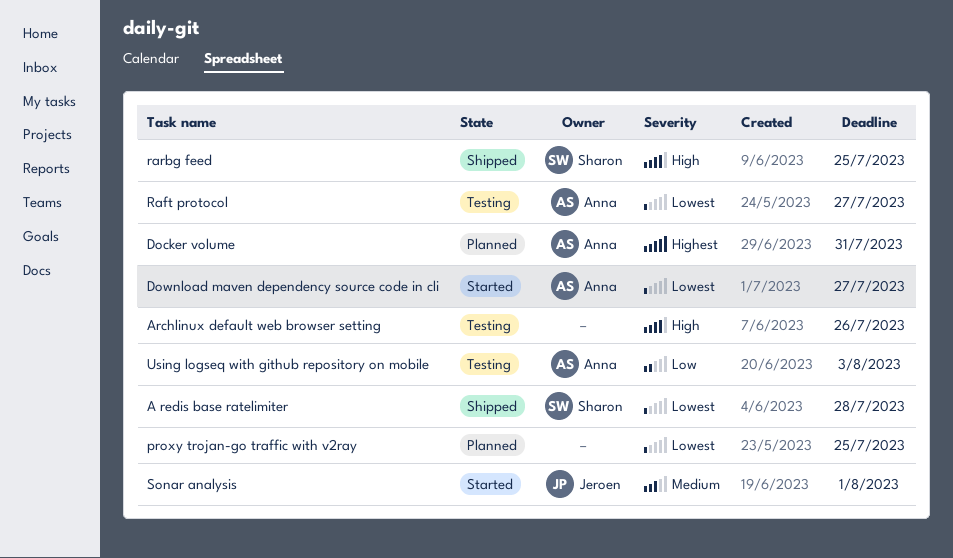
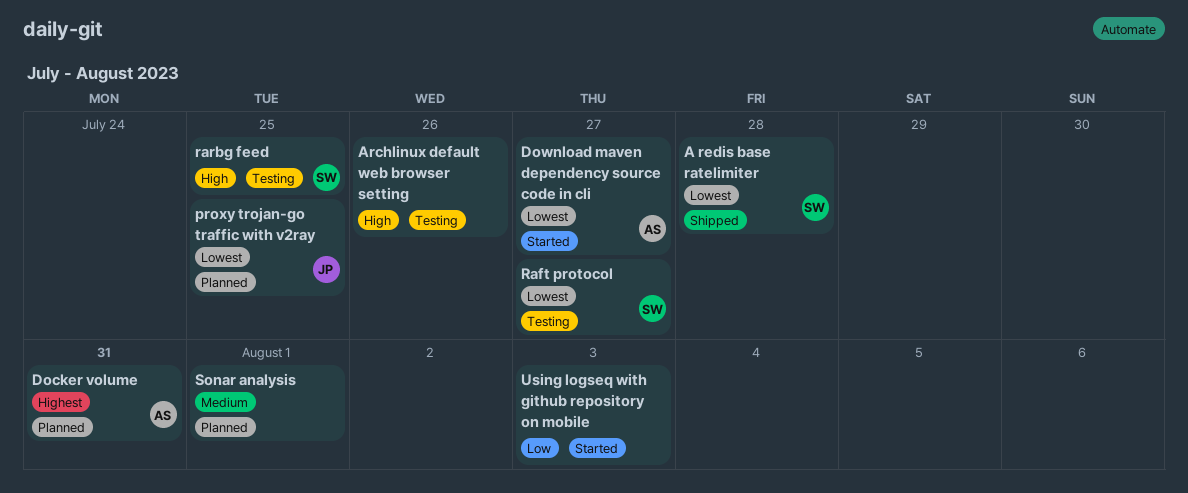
proxy trojan-go traffic with v2ray, owner: none -> Jeroen
Raft protocol, owner: Anna -> Sharon
rarbg feed, status: Shipped -> Testing
Sonar analysis, status: Started -> Planned
Sonar analysis, owner: Jeroen -> none
Using logseq with github repository on mobile, status: Testing -> Started
Using logseq with github repository on mobile, owner: Anna -> none

